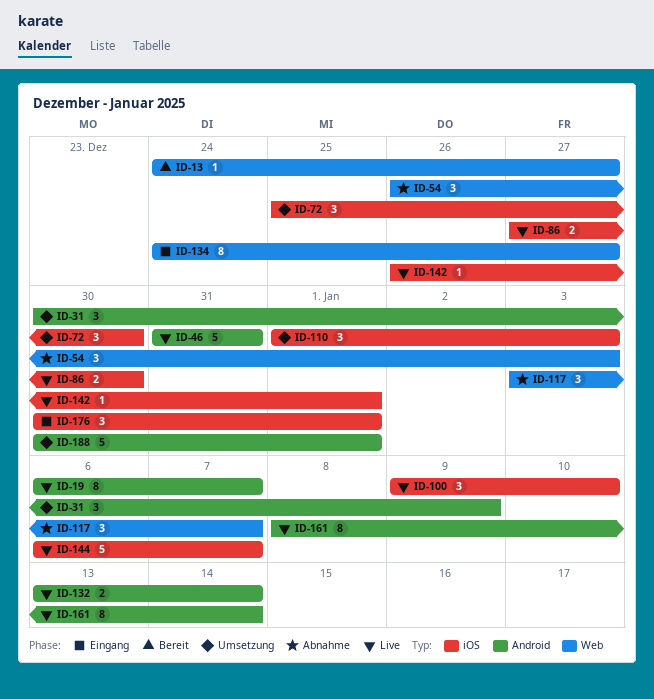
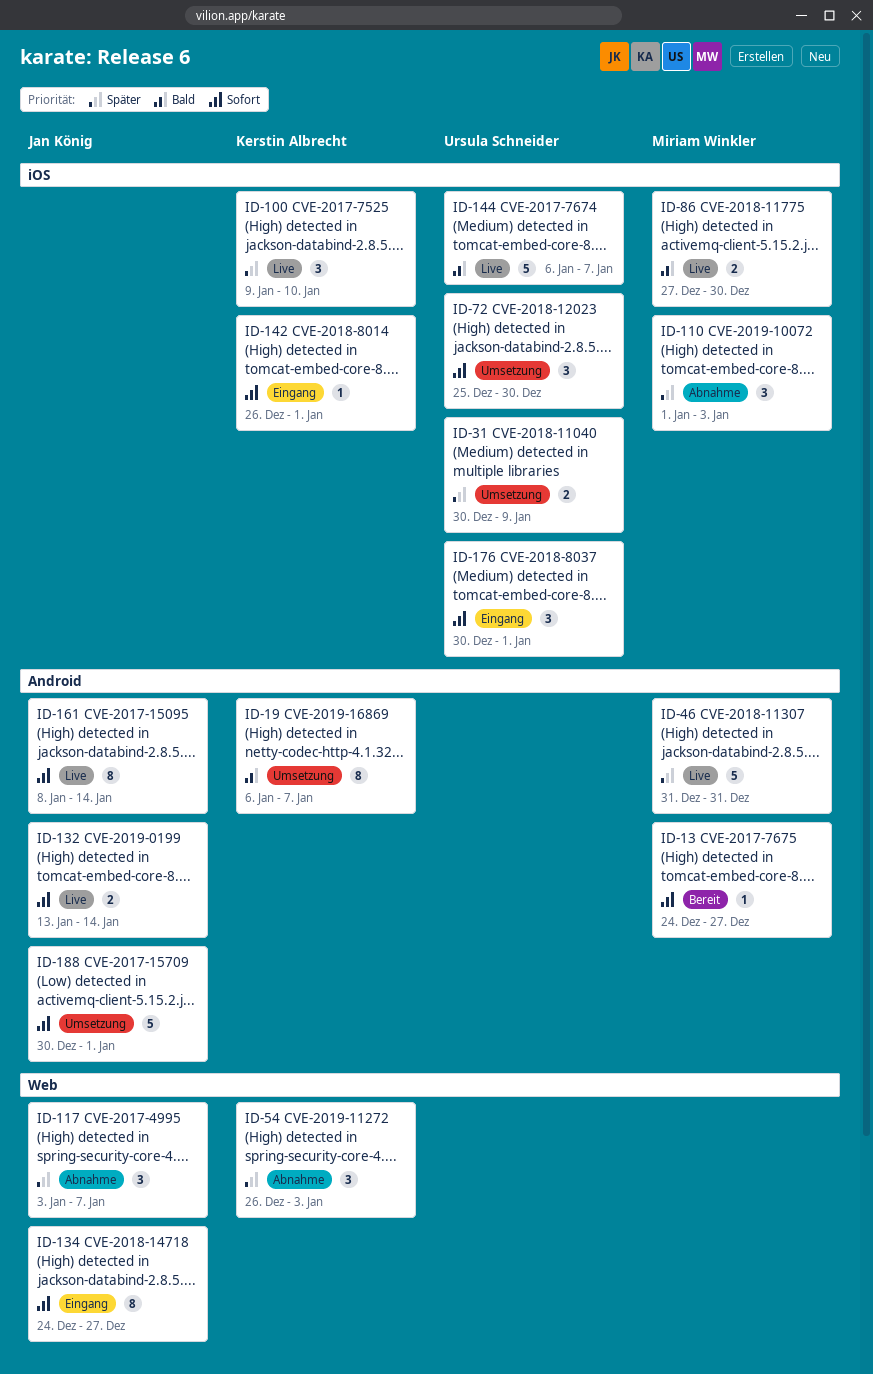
ID-13, label: Web -> Android
ID-19, status: Live -> Umsetzung
ID-31, label: Android -> iOS
ID-31, estimate: 3 -> 2
ID-110, status: Umsetzung -> Abnahme
ID-142, status: Live -> Eingang

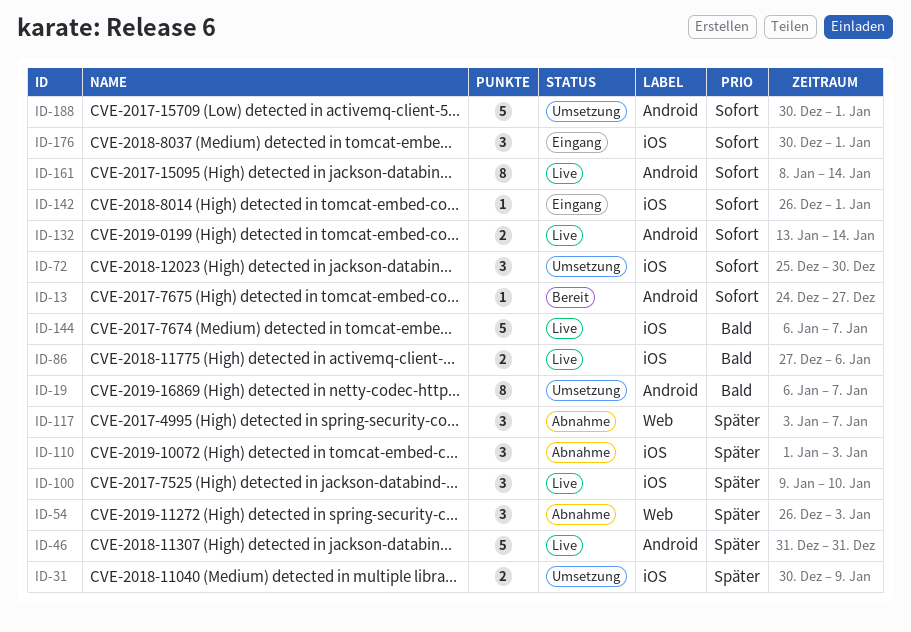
ID-86, due: Dec 30 -> Jan 6
ID-134: present -> none

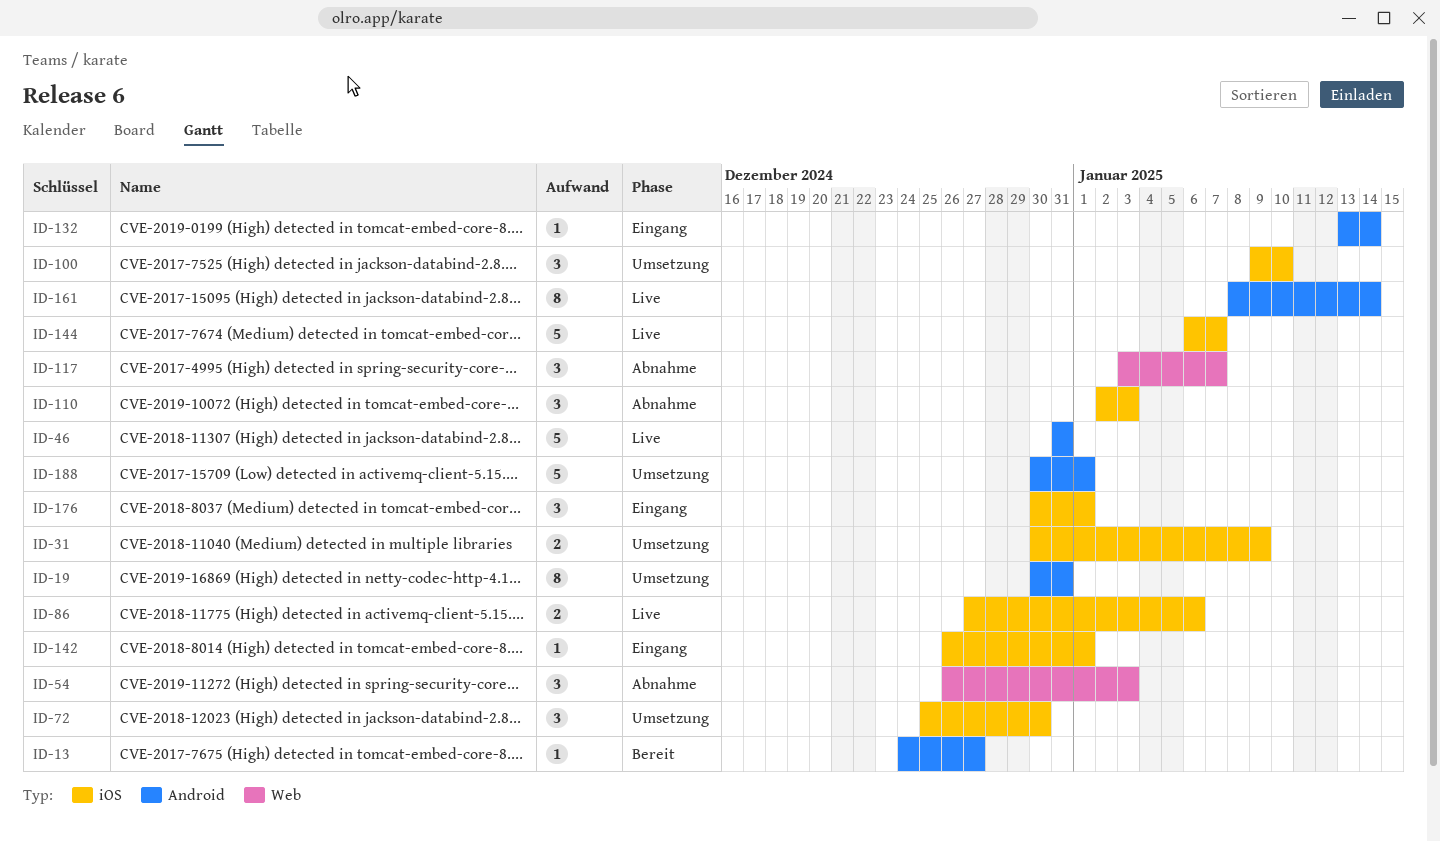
ID-19, start: Jan 6 -> Dec 30
ID-19, due: Jan 7 -> Dec 31
ID-100, status: Live -> Umsetzung
ID-110, start: Jan 1 -> Jan 2
ID-132, status: Live -> Eingang
ID-132, estimate: 2 -> 1

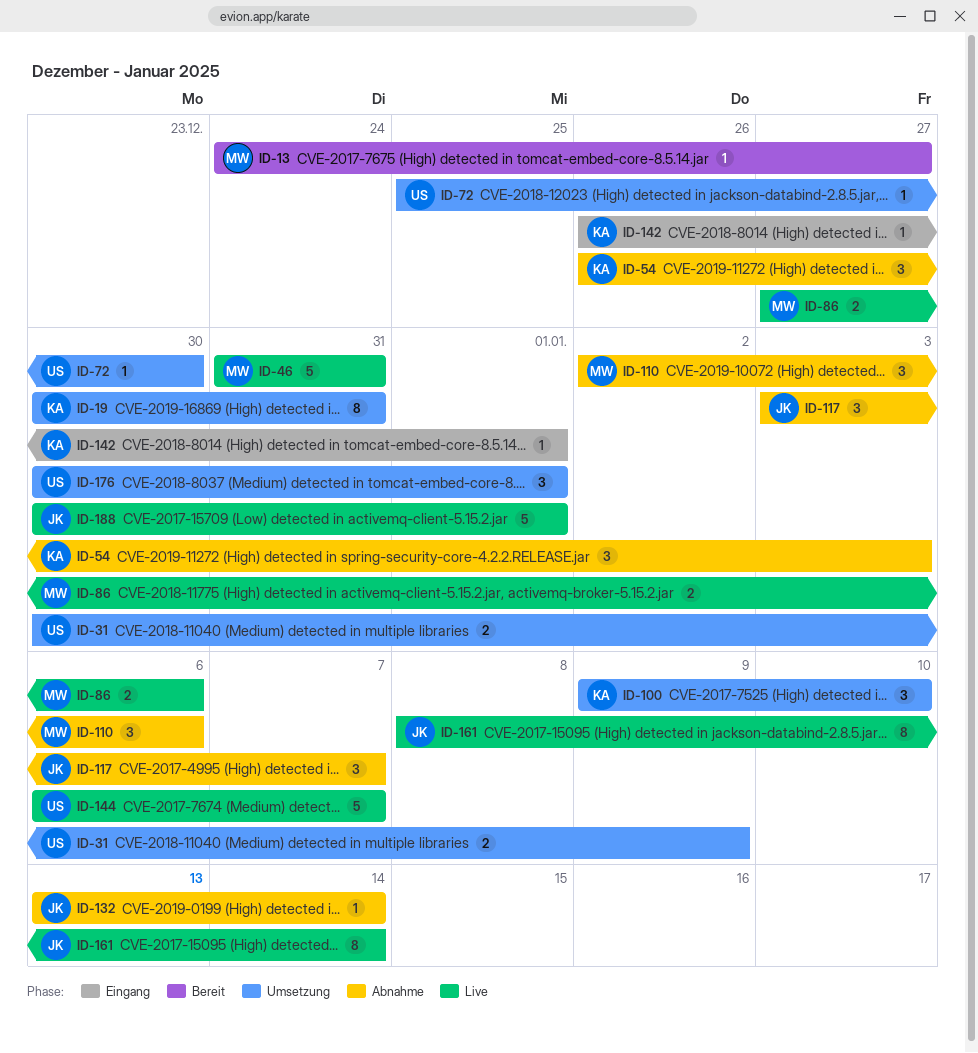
ID-72, estimate: 3 -> 1
ID-110, due: Jan 3 -> Jan 6
ID-132, status: Eingang -> Abnahme
ID-176, status: Eingang -> Umsetzung
ID-188, status: Umsetzung -> Live

